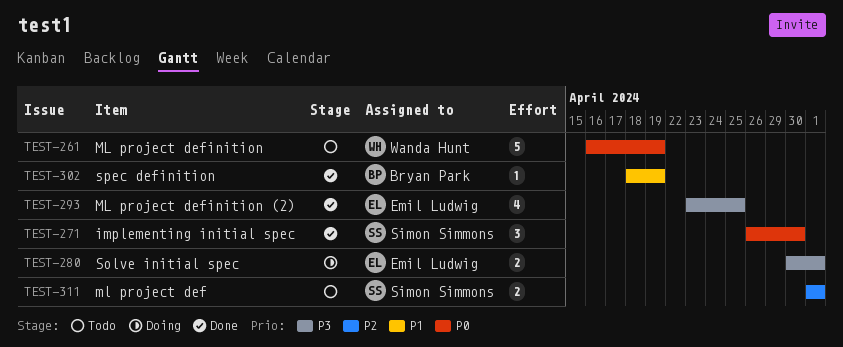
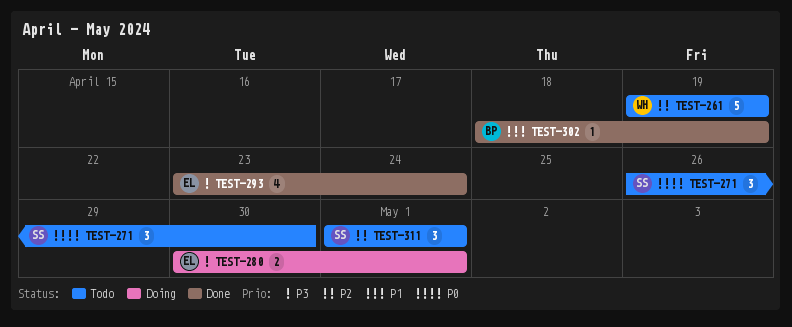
TEST-261, priority: P0 -> P2
TEST-261, start: Apr 16 -> Apr 19
TEST-271, status: Done -> Todo
TEST-293, due: Apr 25 -> Apr 24
TEST-311, estimate: 2 -> 3

